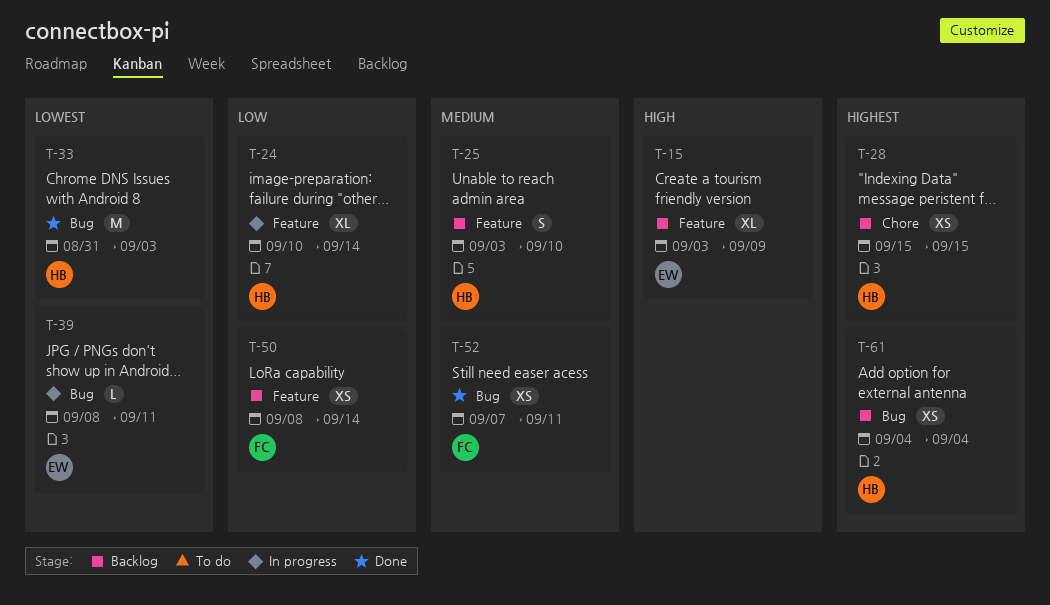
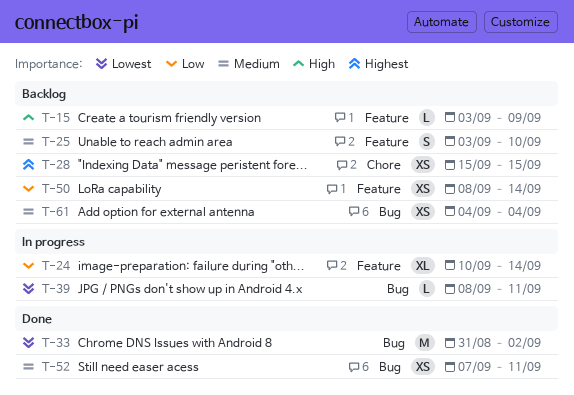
T-15, estimate: XL -> L
T-33, due: Sep 3 -> Sep 2
T-61, priority: Highest -> Medium

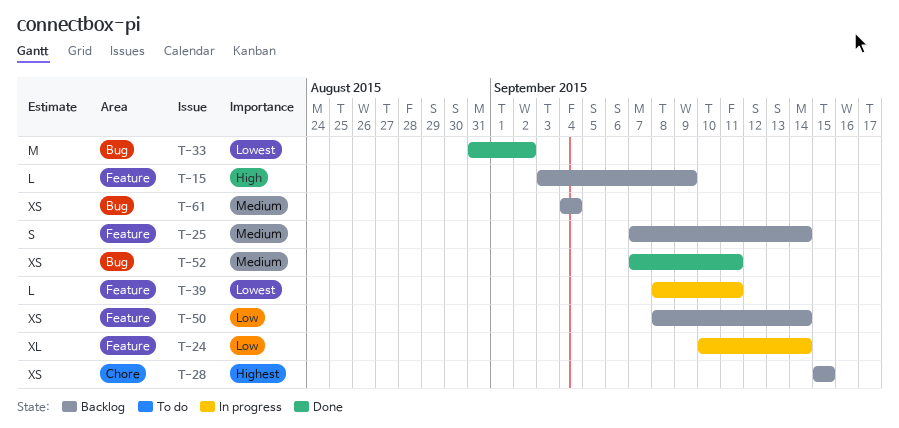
T-25, start: Sep 3 -> Sep 7
T-25, due: Sep 10 -> Sep 14
T-39, label: Bug -> Feature

